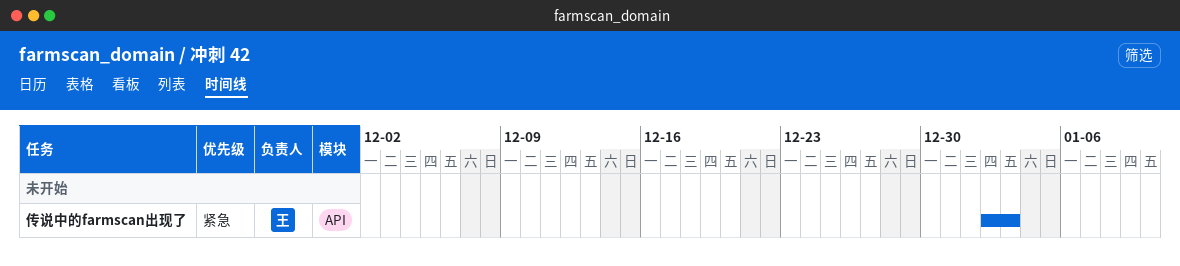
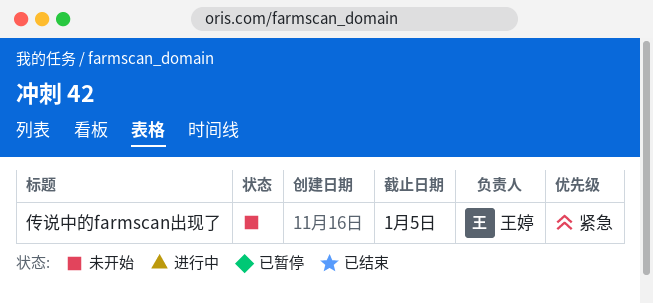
传说中的farmscan出现了, due: Jan 3 -> Jan 5

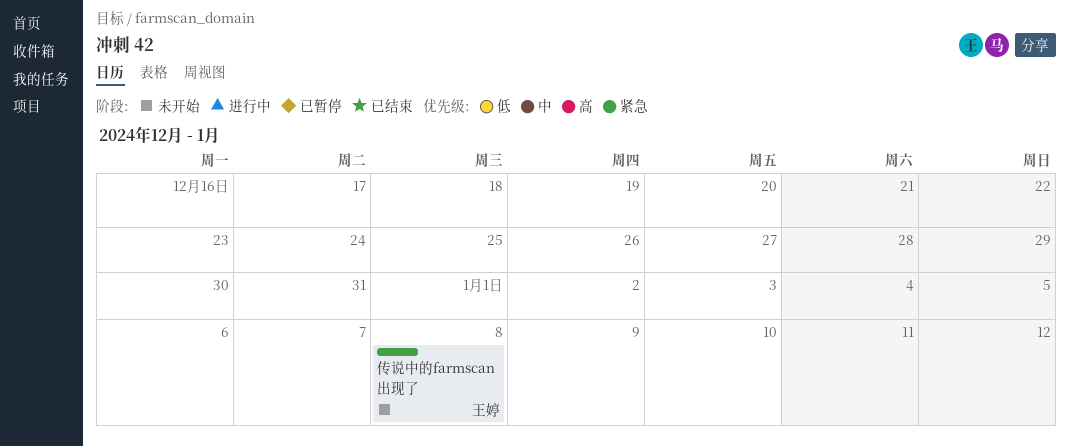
传说中的farmscan出现了, due: Jan 5 -> Jan 8

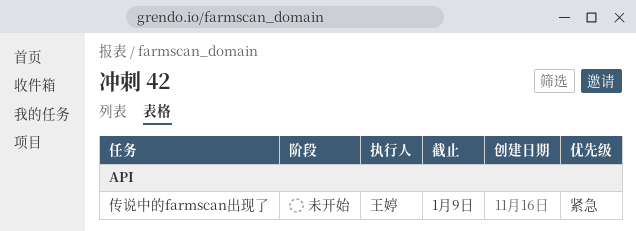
传说中的farmscan出现了, due: Jan 8 -> Jan 9

